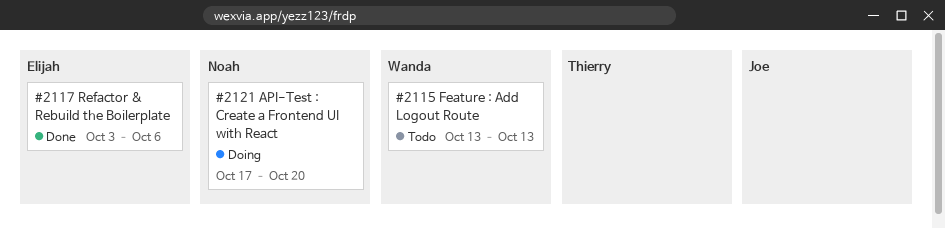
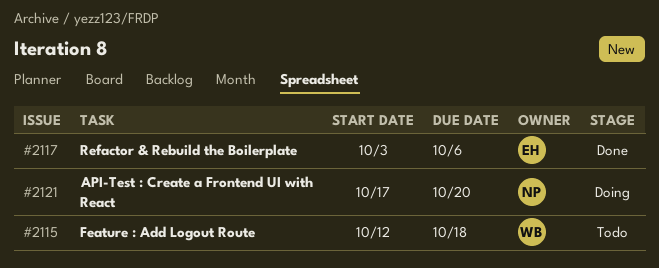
#2115, start: Oct 13 -> Oct 12
#2115, due: Oct 13 -> Oct 18

